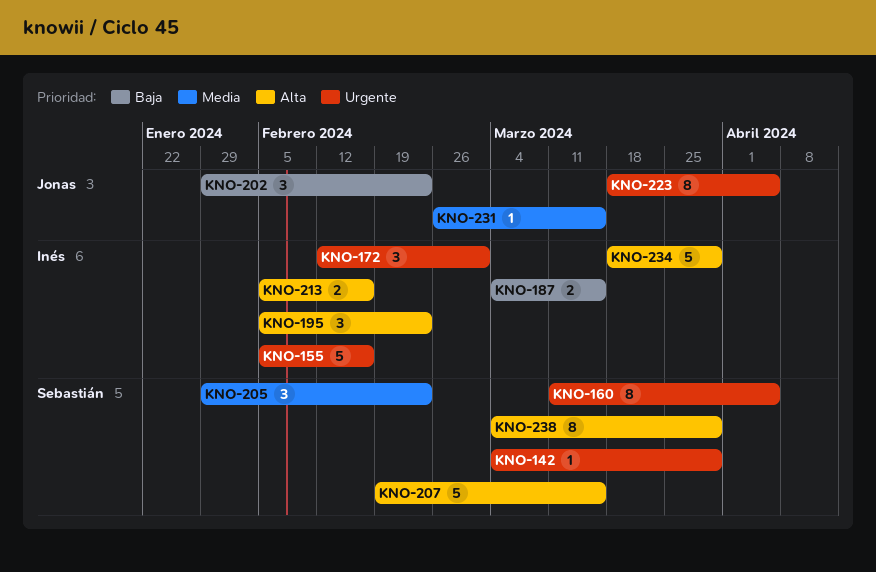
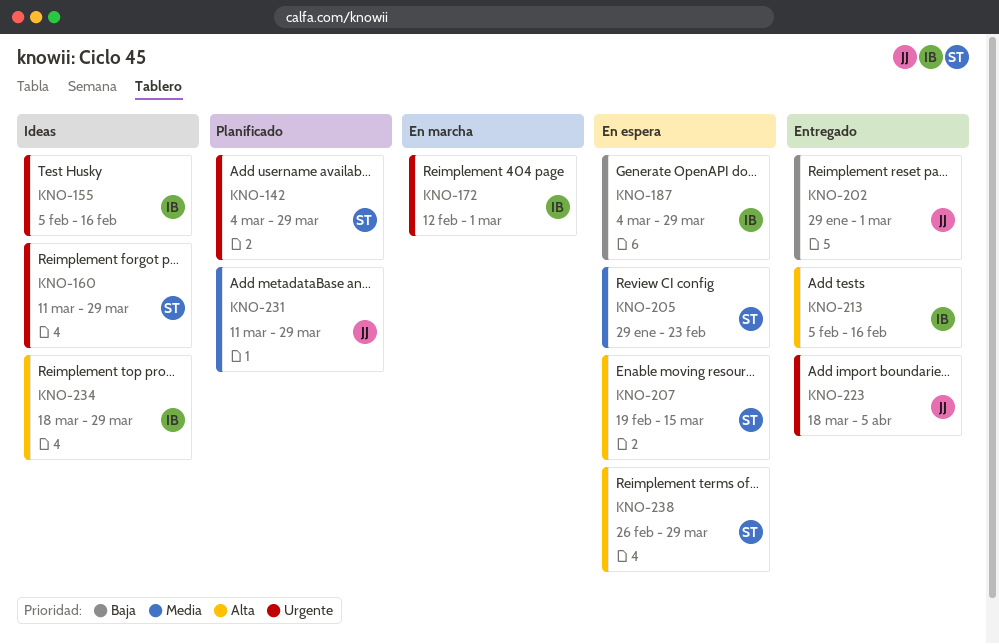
KNO-160, due: Apr 5 -> Mar 29
KNO-187, due: Mar 15 -> Mar 29
KNO-195: present -> none
KNO-202, due: Feb 23 -> Mar 1
KNO-231, start: Feb 26 -> Mar 11
KNO-231, due: Mar 15 -> Mar 29
KNO-238, start: Mar 4 -> Feb 26

